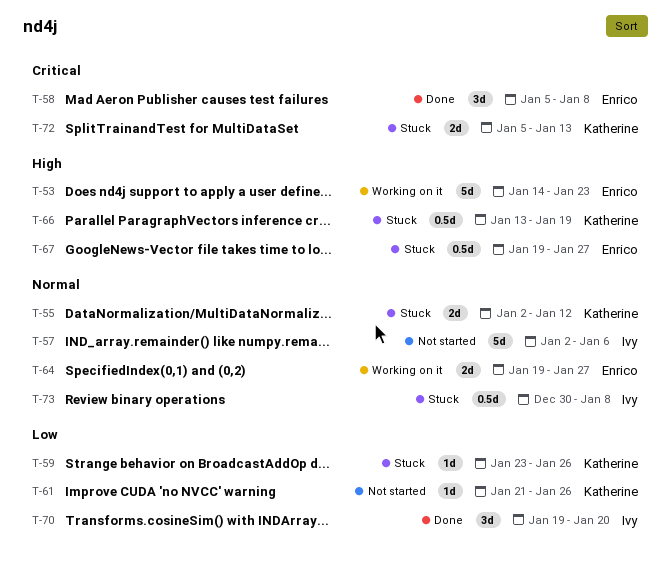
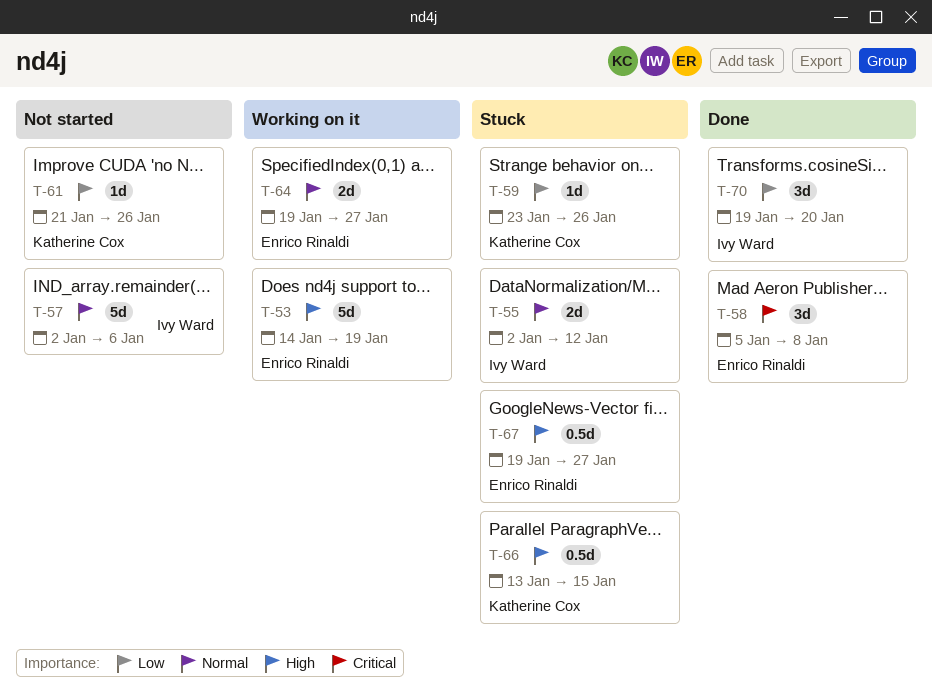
T-53, due: Jan 23 -> Jan 19
T-55, owner: Katherine Cox -> Ivy Ward
T-66, due: Jan 19 -> Jan 15
T-72: present -> none
T-73: present -> none

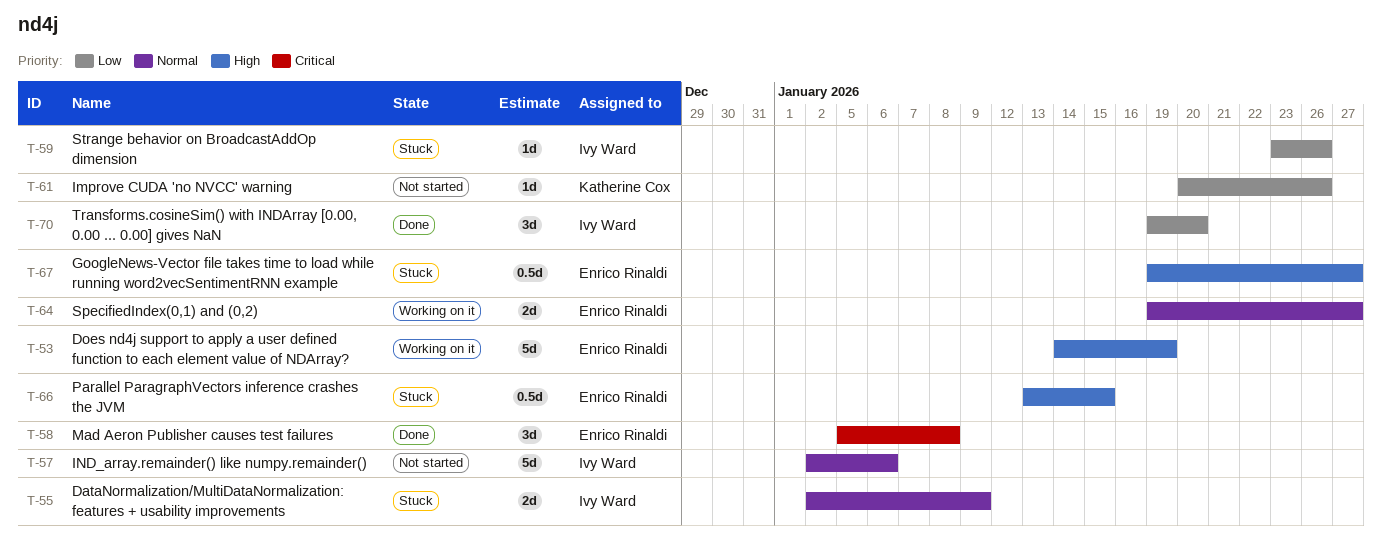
T-55, due: Jan 12 -> Jan 9
T-59, owner: Katherine Cox -> Ivy Ward
T-61, start: Jan 21 -> Jan 20
T-66, owner: Katherine Cox -> Enrico Rinaldi

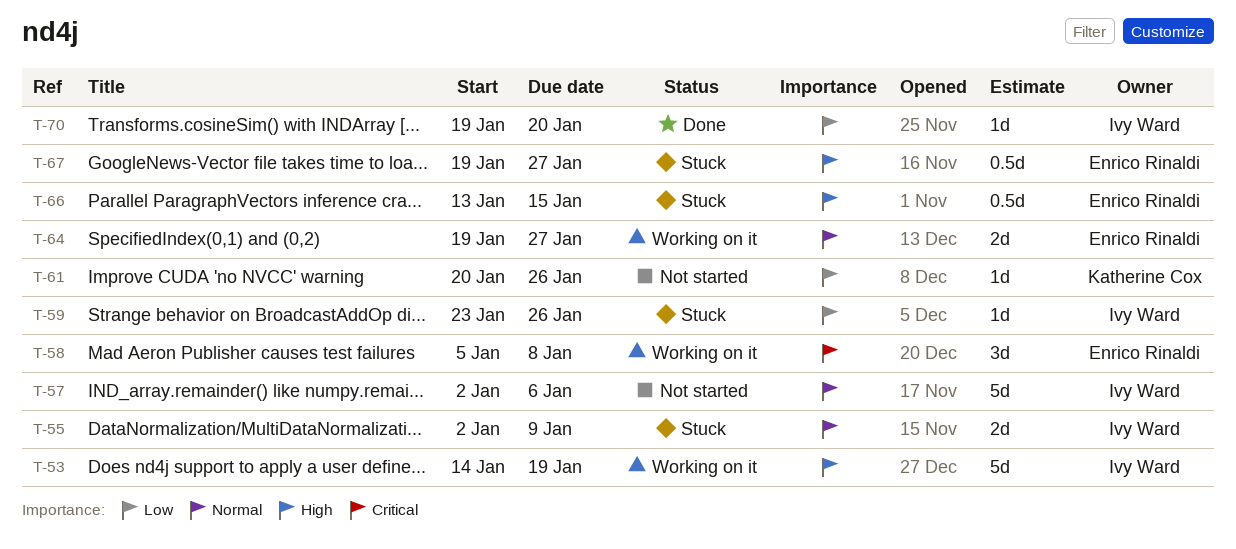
T-53, owner: Enrico Rinaldi -> Ivy Ward
T-58, status: Done -> Working on it
T-70, estimate: 3d -> 1d

